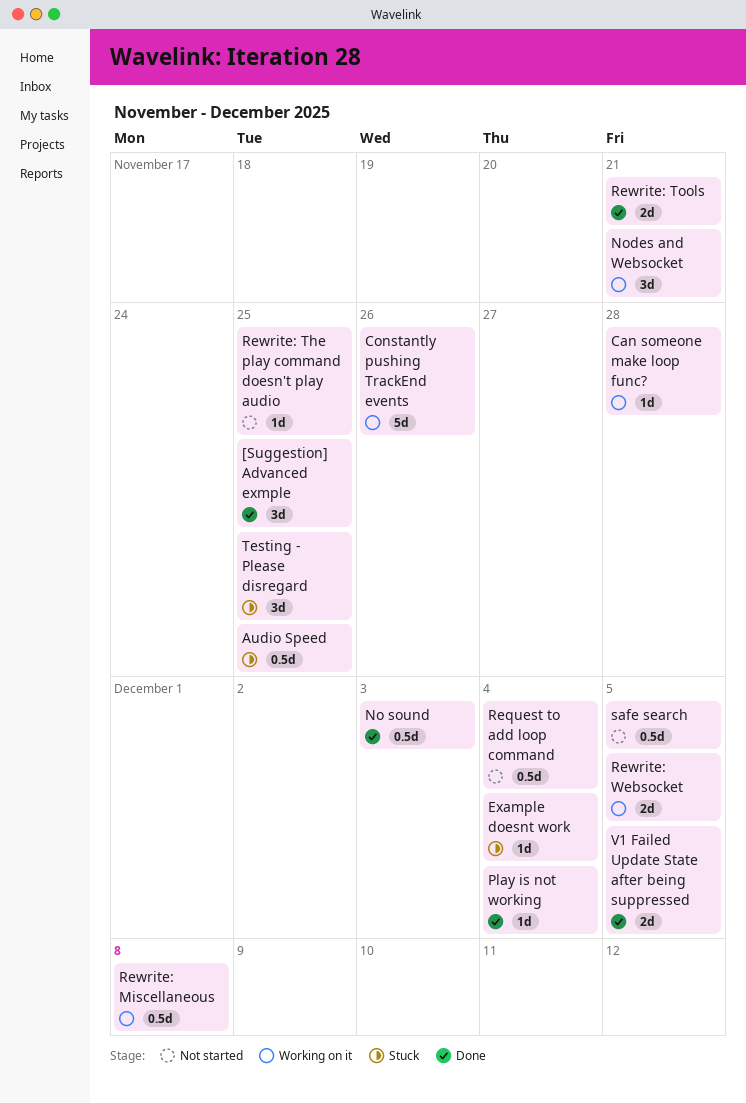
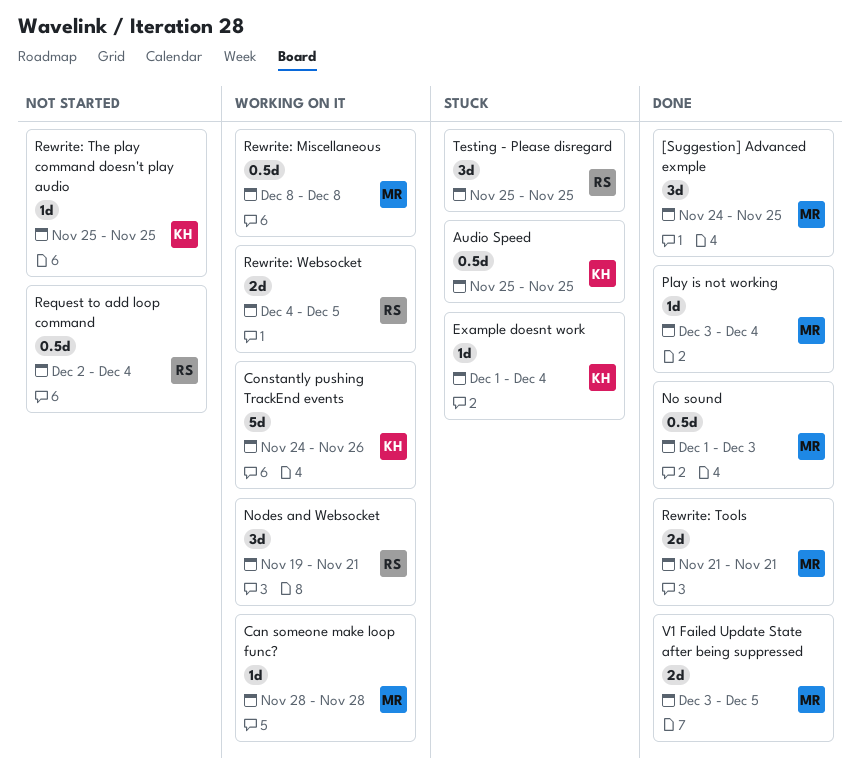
safe search: present -> none

